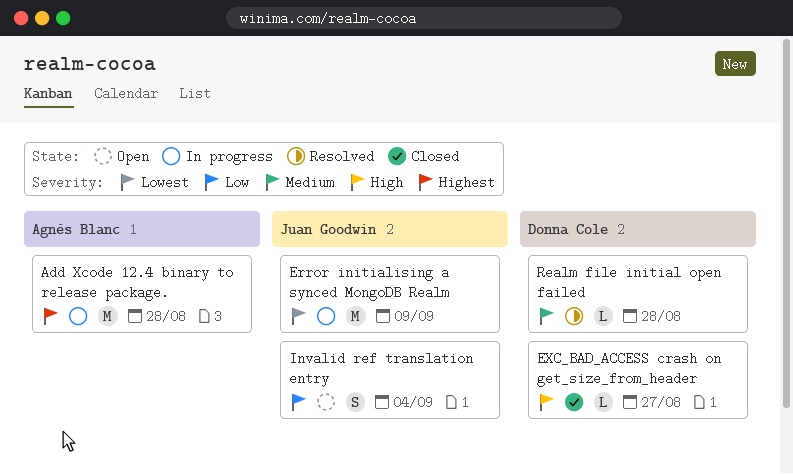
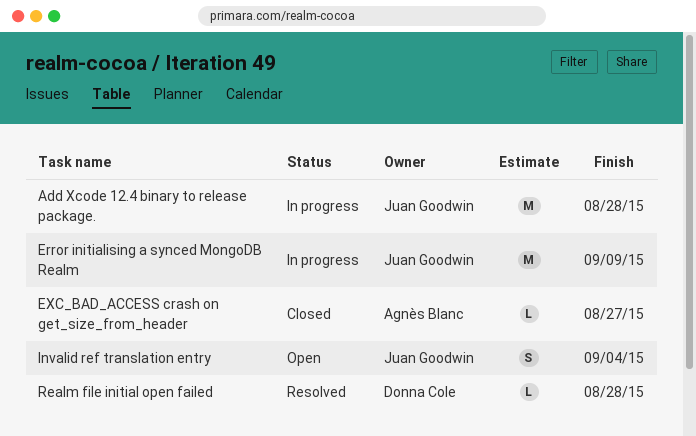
Add Xcode 12.4 binary to release package., owner: Agnès Blanc -> Juan Goodwin
EXC_BAD_ACCESS crash on get_size_from_header, owner: Donna Cole -> Agnès Blanc

